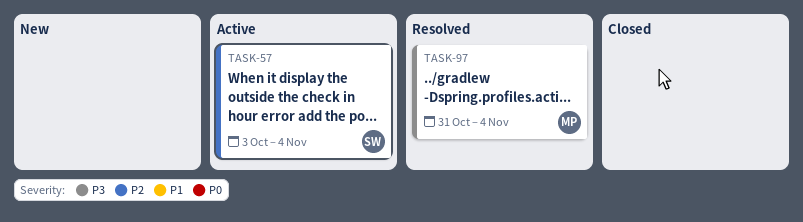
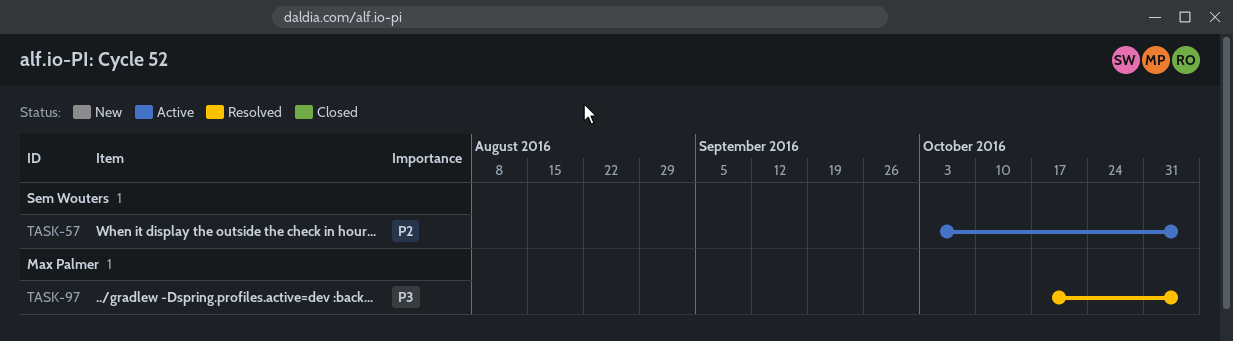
TASK-97, start: Oct 31 -> Oct 17

